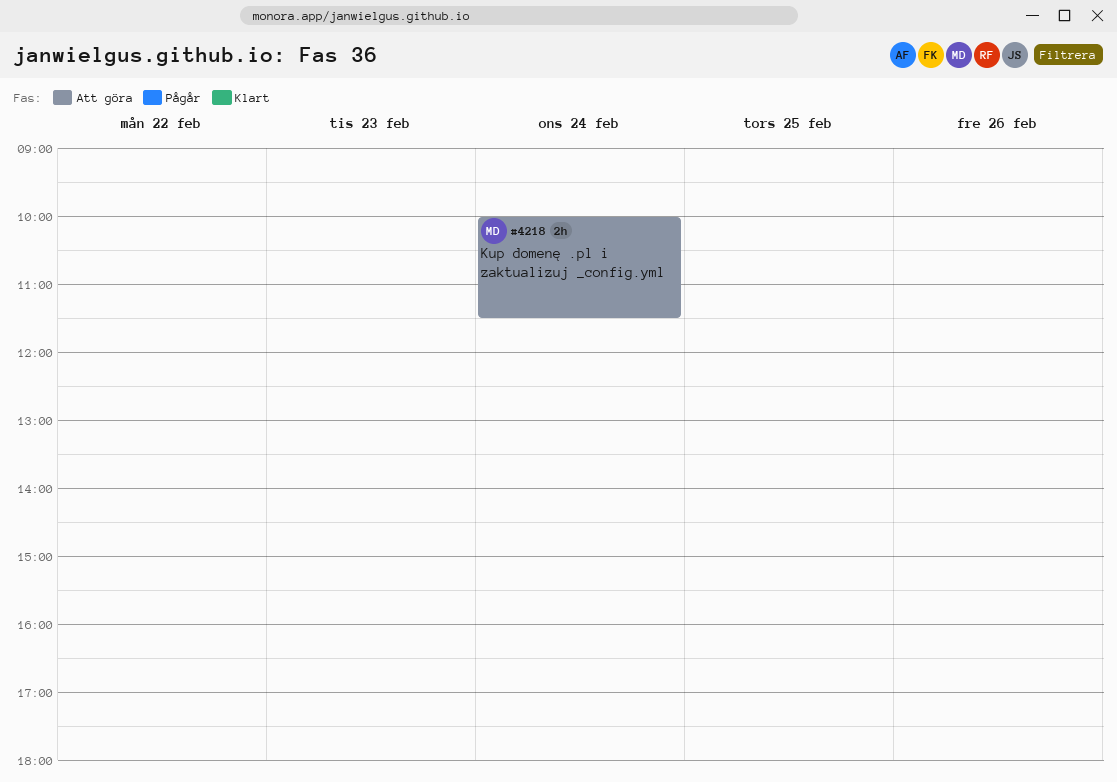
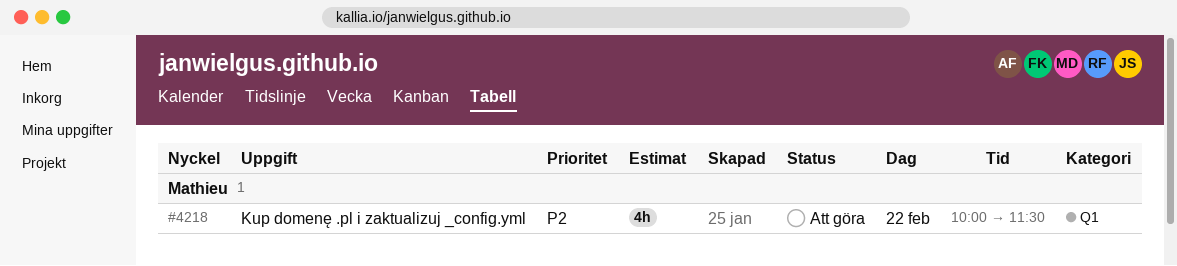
#4218, estimate: 2h -> 4h
#4218, day: Feb 24 -> Feb 22

